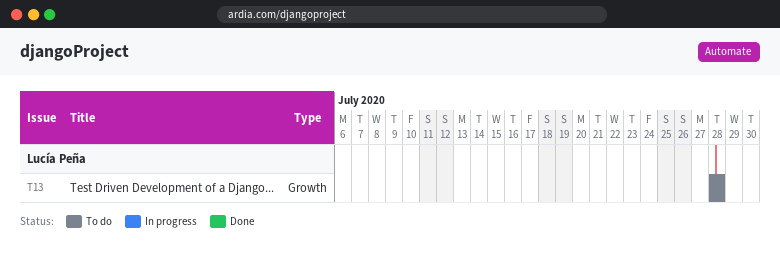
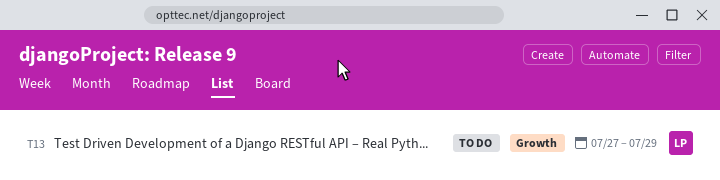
T13, start: Jul 28 -> Jul 27
T13, due: Jul 28 -> Jul 29

